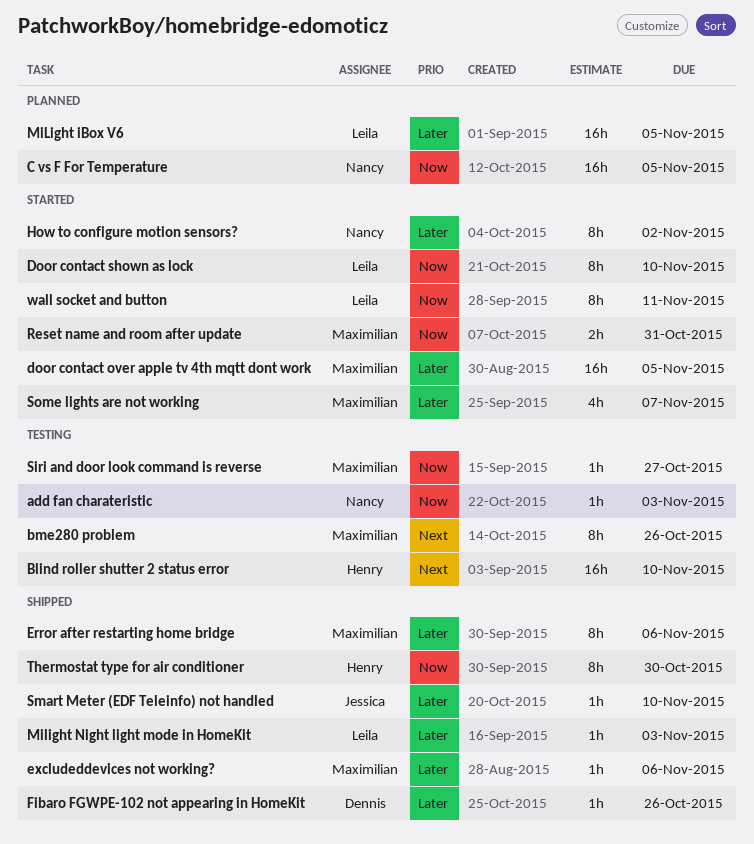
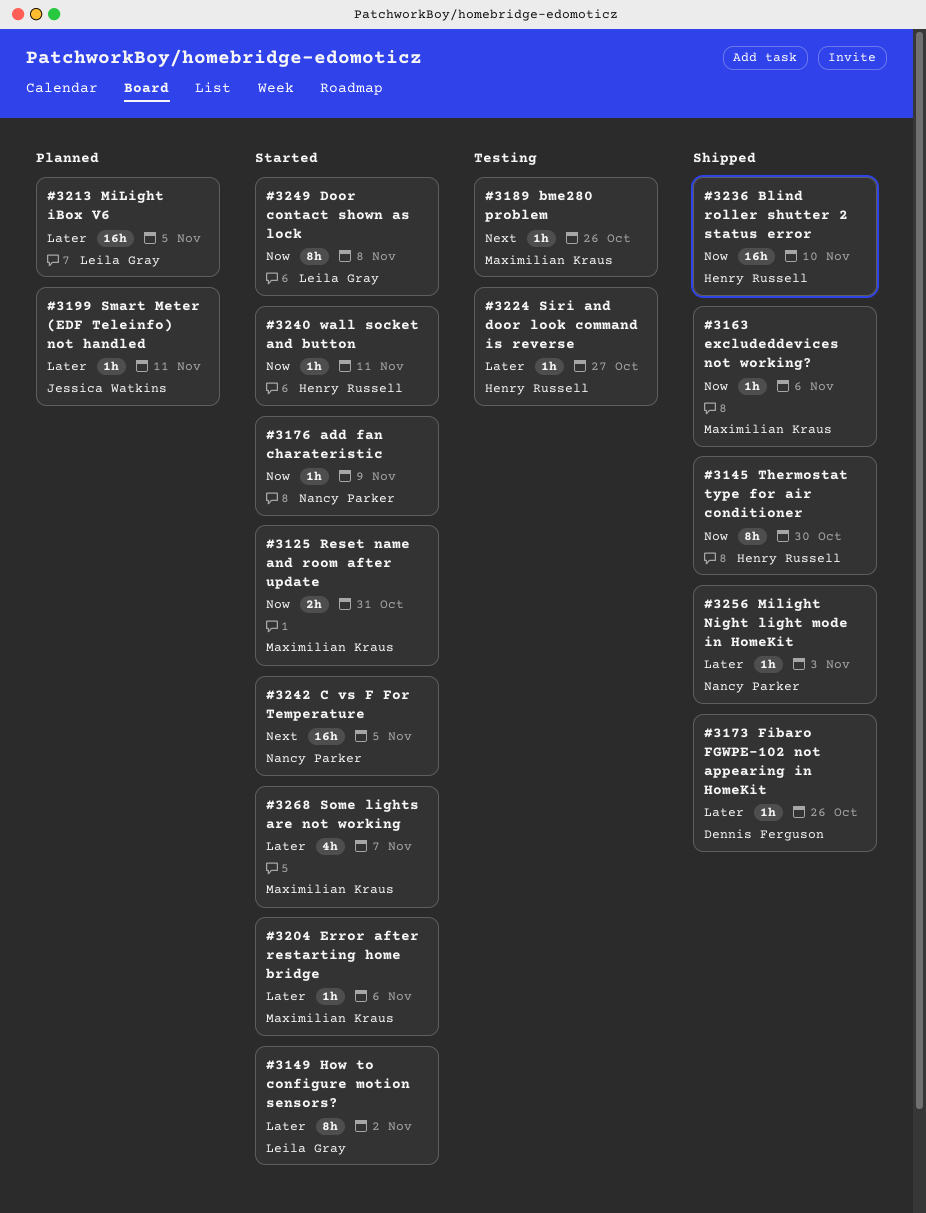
add fan charateristic, status: Testing -> Started
add fan charateristic, due: Nov 3 -> Nov 9
Blind roller shutter 2 status error, status: Testing -> Shipped
Blind roller shutter 2 status error, priority: Next -> Now
bme280 problem, estimate: 8h -> 1h
C vs F For Temperature, status: Planned -> Started
C vs F For Temperature, priority: Now -> Next
door contact over apple tv 4th mqtt dont work: present -> none
Door contact shown as lock, due: Nov 10 -> Nov 8
Error after restarting home bridge, status: Shipped -> Started
Error after restarting home bridge, estimate: 8h -> 1h
excludeddevices not working?, priority: Later -> Now
How to configure motion sensors?, owner: Nancy Parker -> Leila Gray
Milight Night light mode in HomeKit, owner: Leila Gray -> Nancy Parker
Siri and door look command is reverse, owner: Maximilian Kraus -> Henry Russell
Siri and door look command is reverse, priority: Now -> Later
Smart Meter (EDF Teleinfo) not handled, status: Shipped -> Planned
Smart Meter (EDF Teleinfo) not handled, due: Nov 10 -> Nov 11
wall socket and button, owner: Leila Gray -> Henry Russell
wall socket and button, estimate: 8h -> 1h

